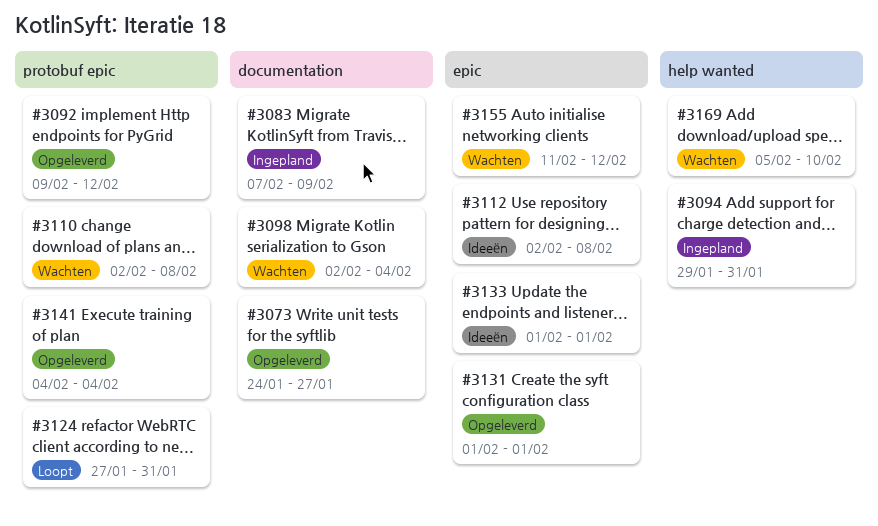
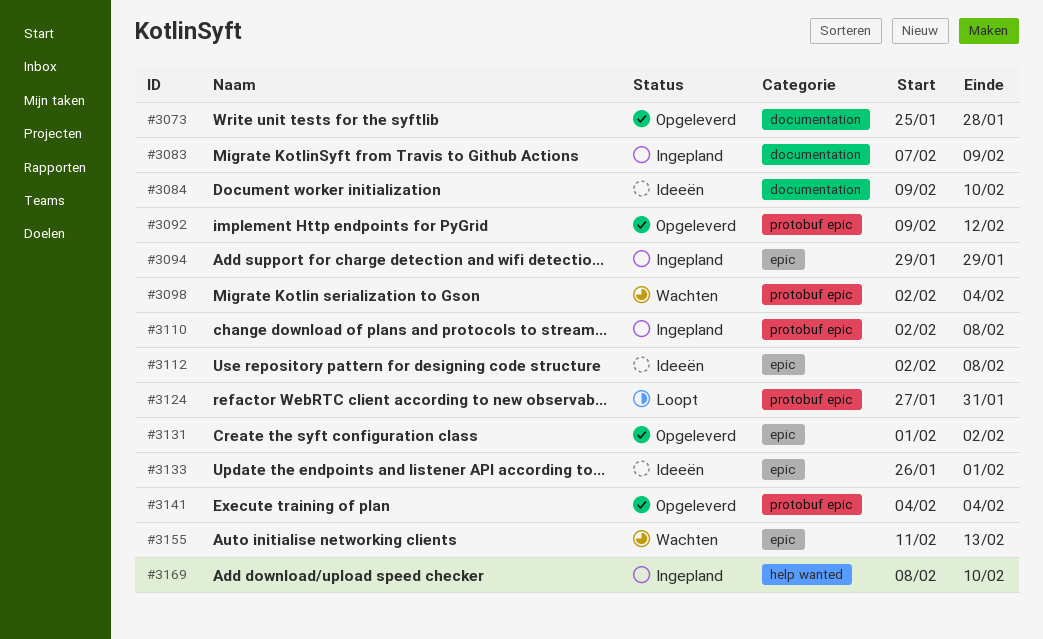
#3073, start: Jan 24 -> Jan 25
#3073, due: Jan 27 -> Jan 28
#3084: none -> present
#3094, label: help wanted -> epic
#3094, due: Jan 31 -> Jan 29
#3098, label: documentation -> protobuf epic
#3110, status: Wachten -> Ingepland
#3131, due: Feb 1 -> Feb 2
#3133, start: Feb 1 -> Jan 26
#3155, due: Feb 12 -> Feb 13
#3169, status: Wachten -> Ingepland
#3169, start: Feb 5 -> Feb 8

